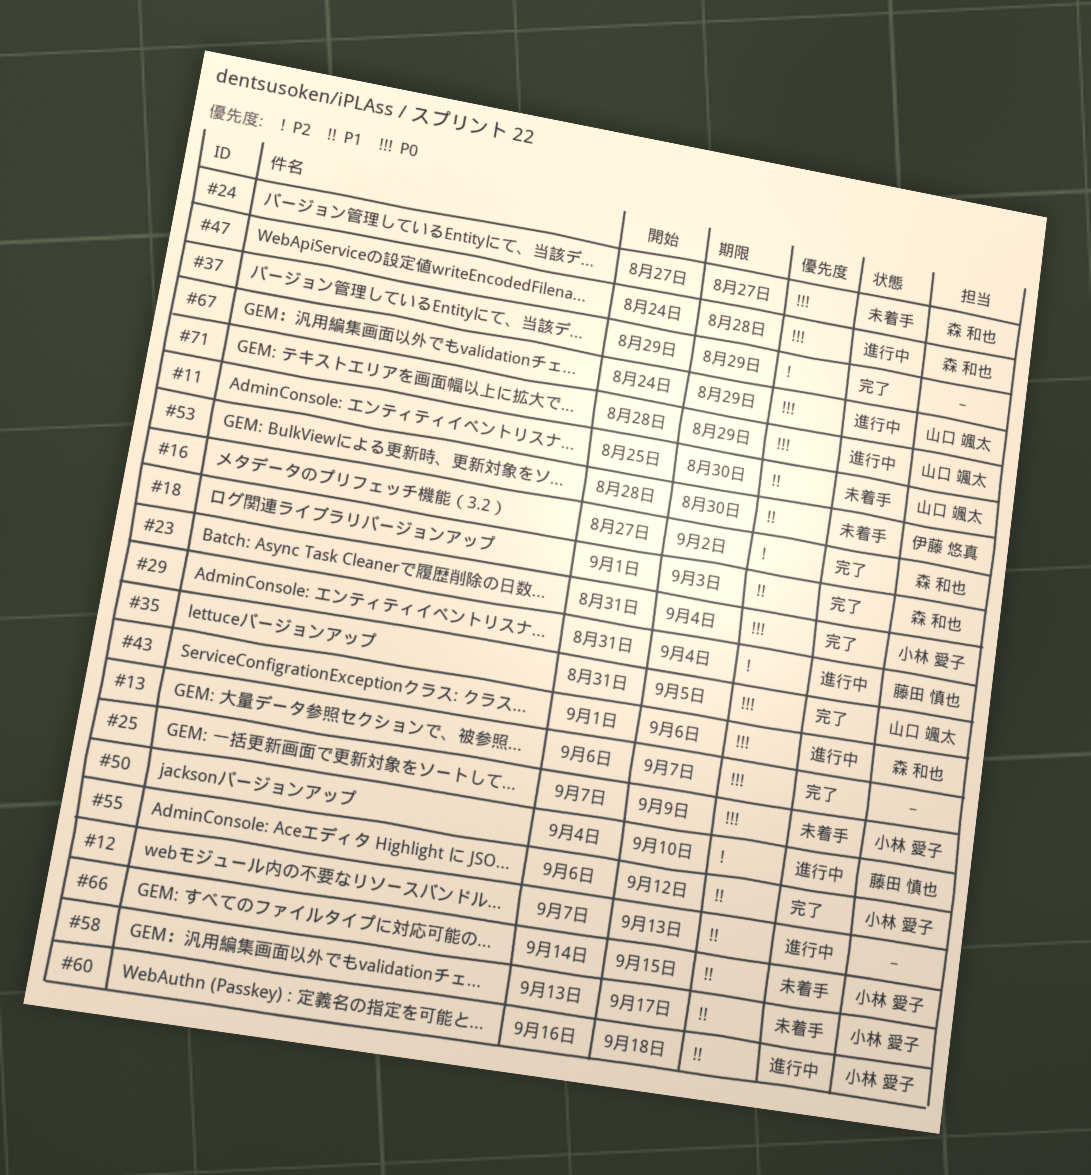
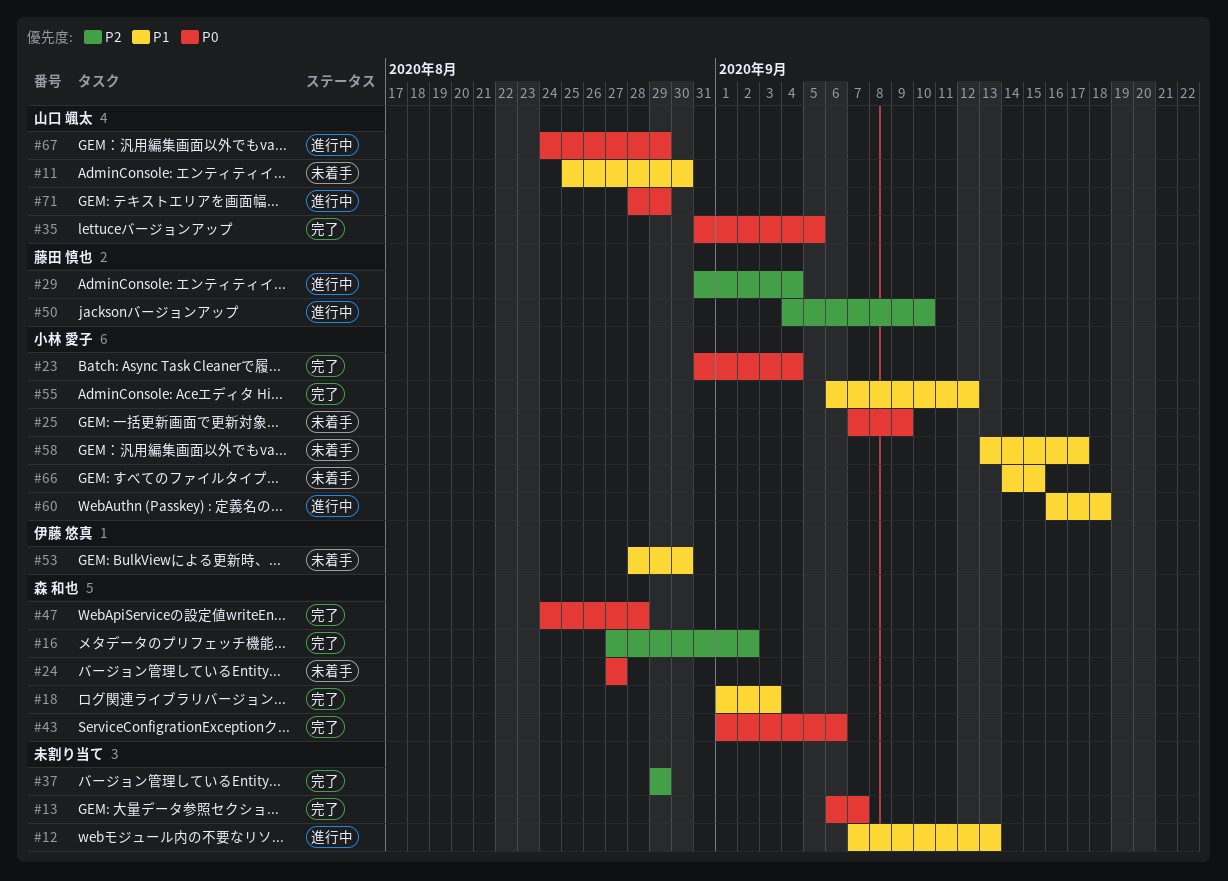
#43, status: 進行中 -> 完了
#47, status: 進行中 -> 完了

